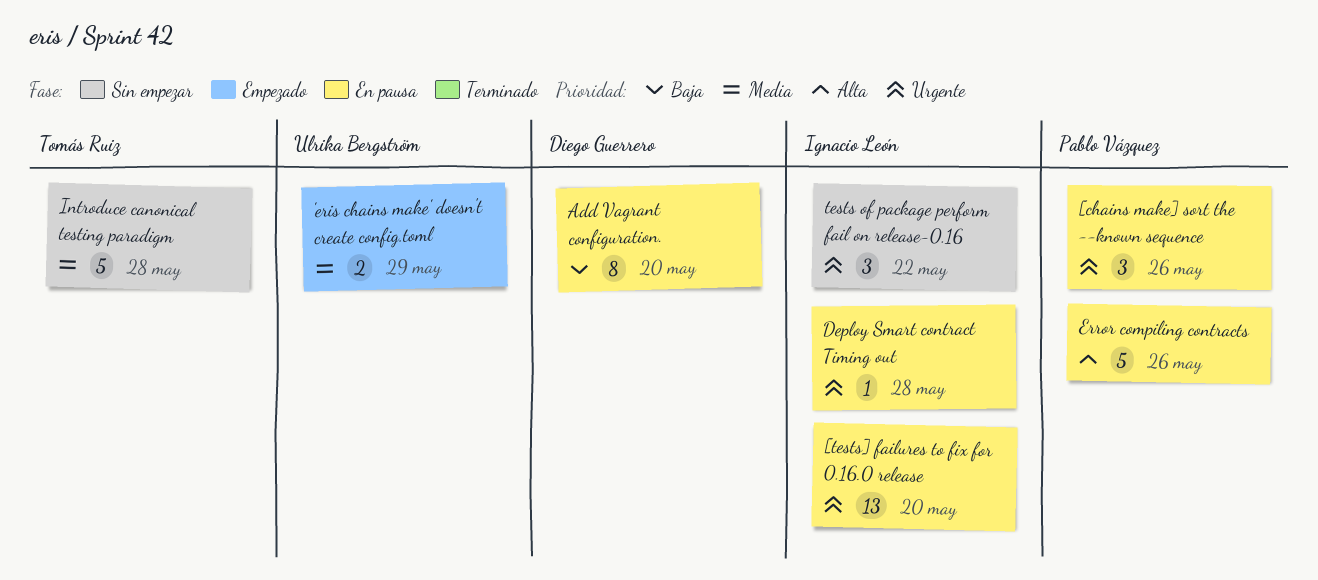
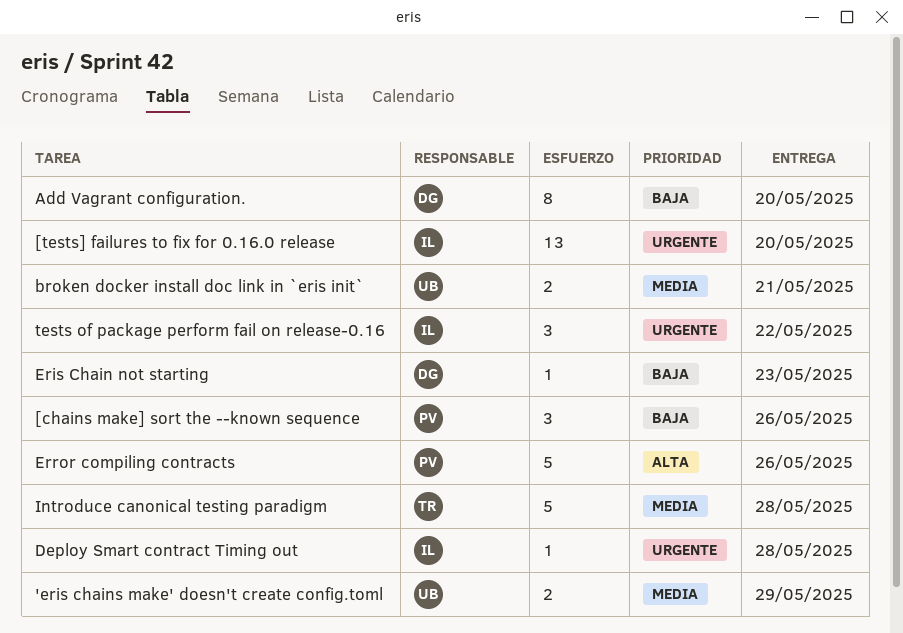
[chains make] sort the --known sequence, priority: Urgente -> Baja
broken docker install doc link in `eris init`: none -> present
Eris Chain not starting: none -> present

